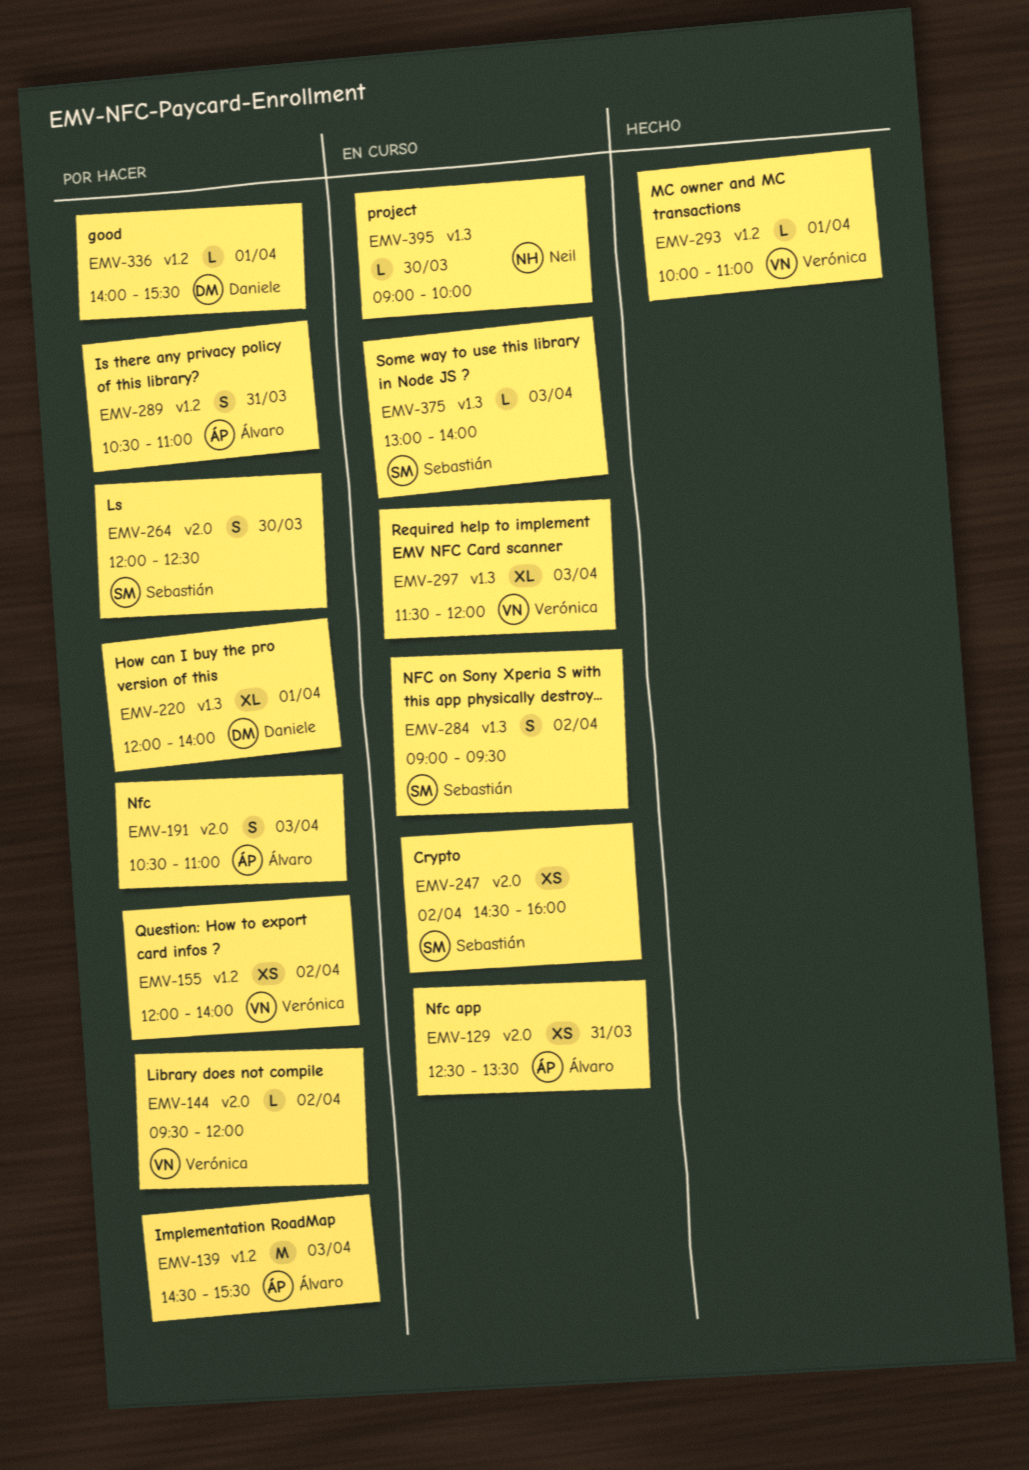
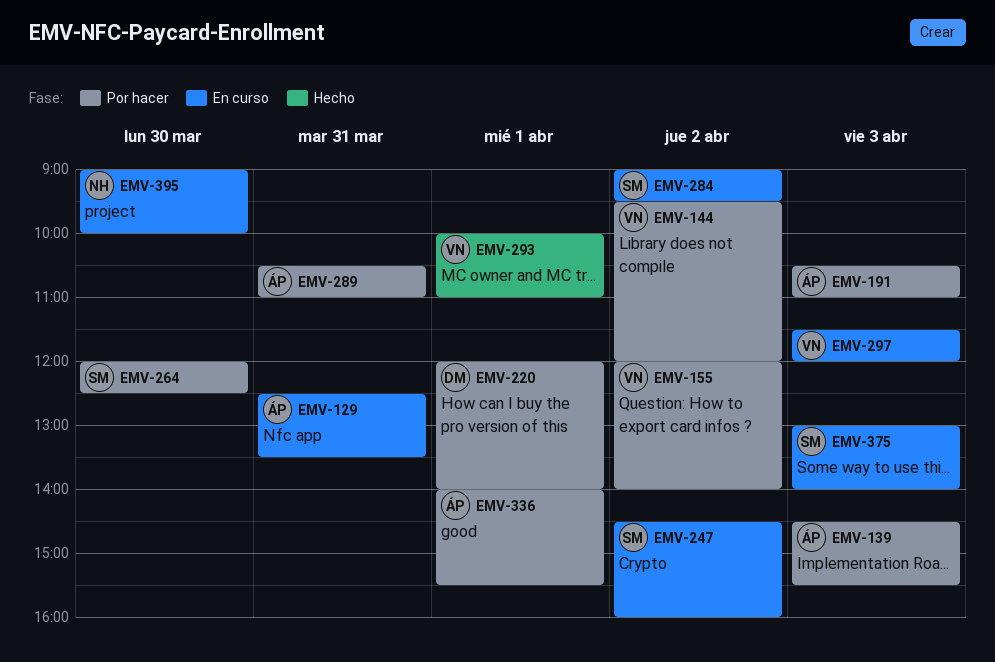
EMV-336, owner: Daniele -> Álvaro

